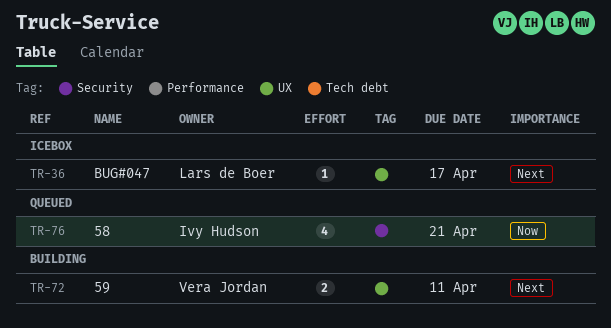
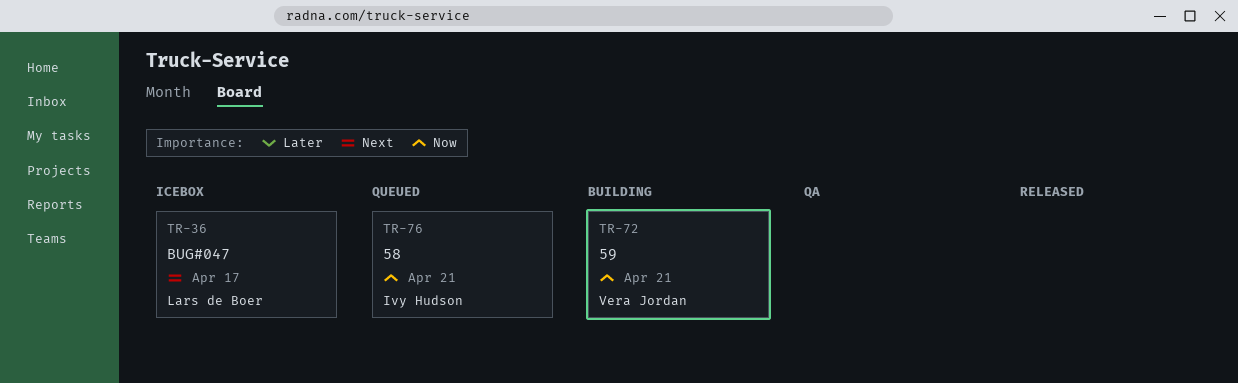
TR-72, priority: Next -> Now
TR-72, due: Apr 11 -> Apr 21

